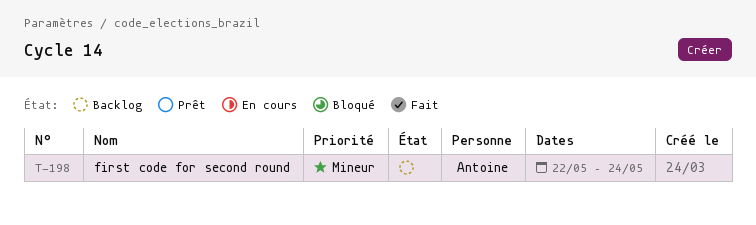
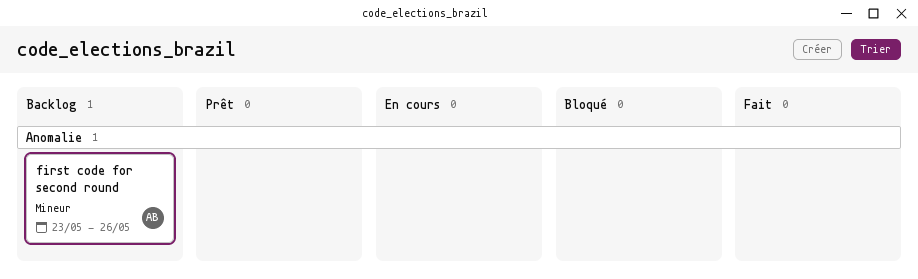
first code for second round, start: May 22 -> May 23
first code for second round, due: May 24 -> May 26

